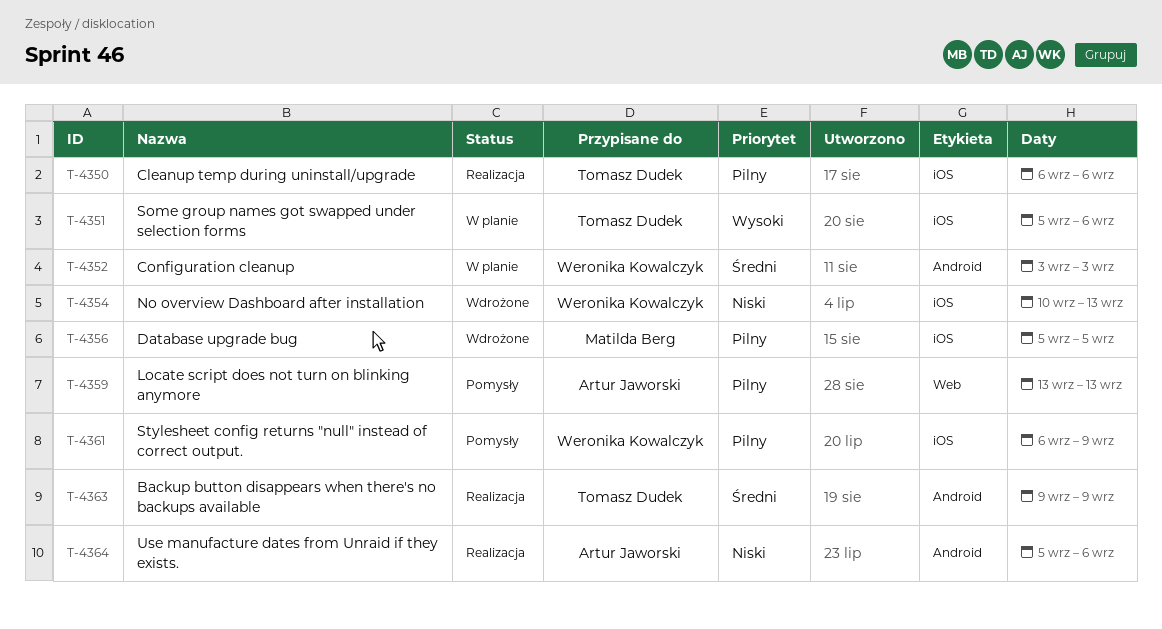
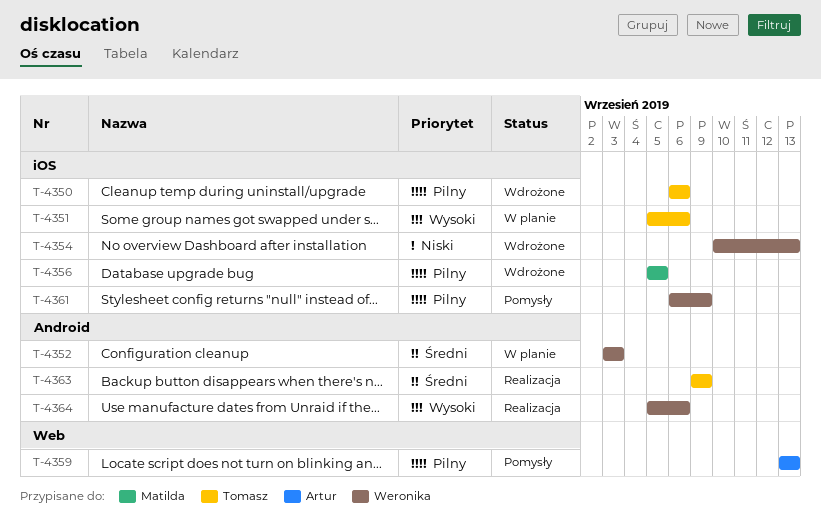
T-4350, status: Realizacja -> Wdrożone
T-4364, owner: Artur Jaworski -> Weronika Kowalczyk
T-4364, priority: Niski -> Wysoki

